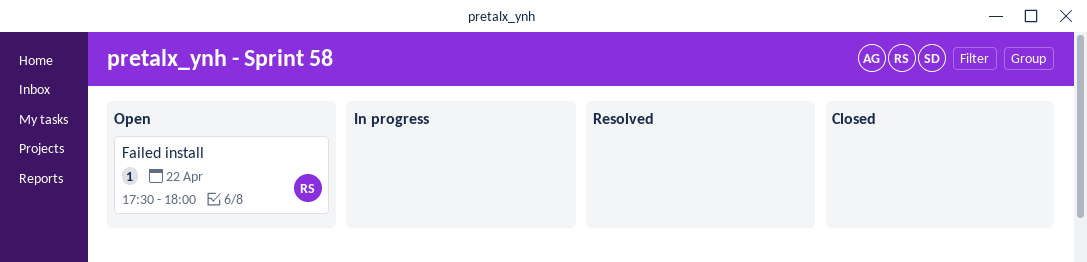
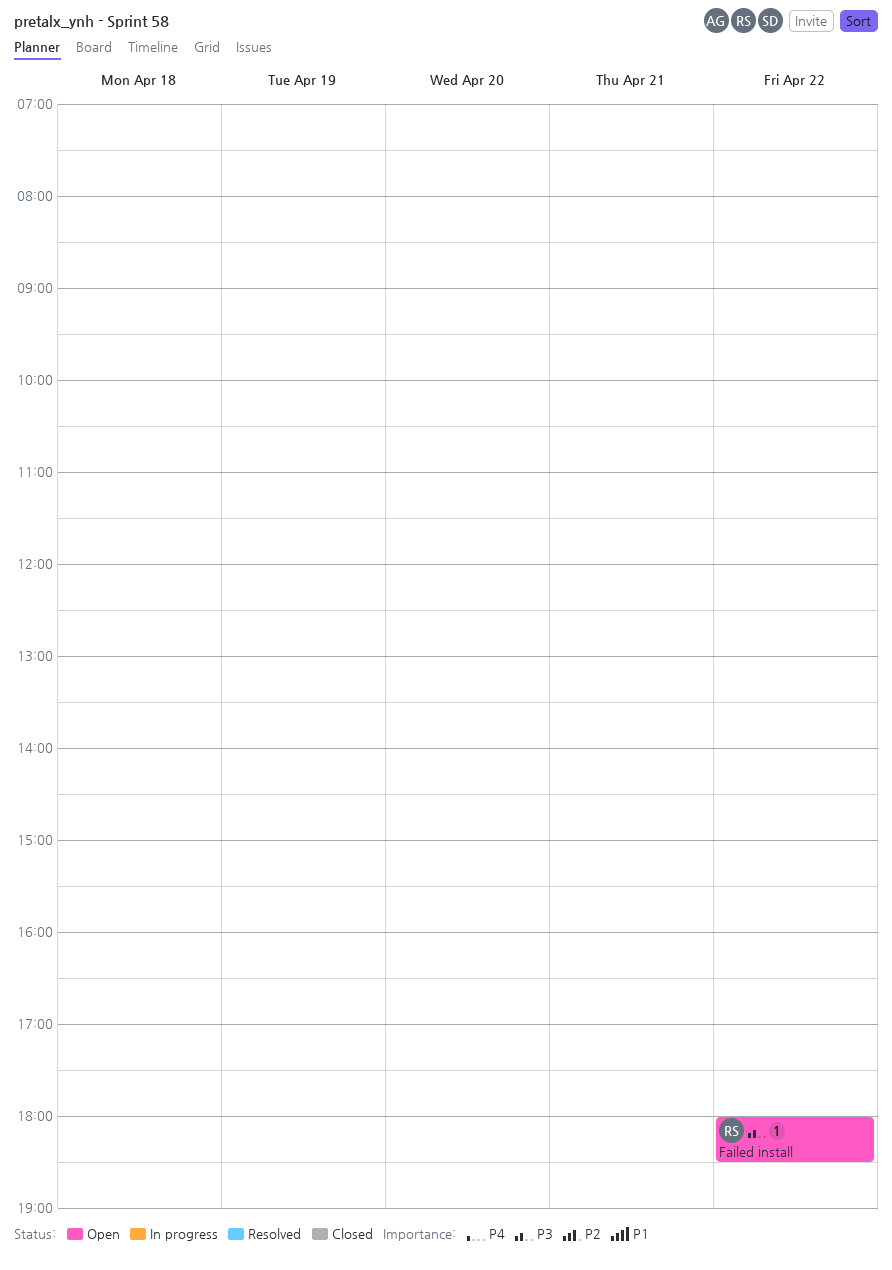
Failed install, begins: 17:30 -> 18:00
Failed install, ends: 18:00 -> 18:30

